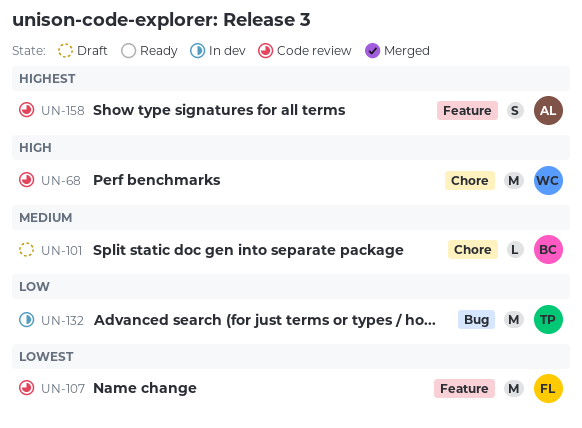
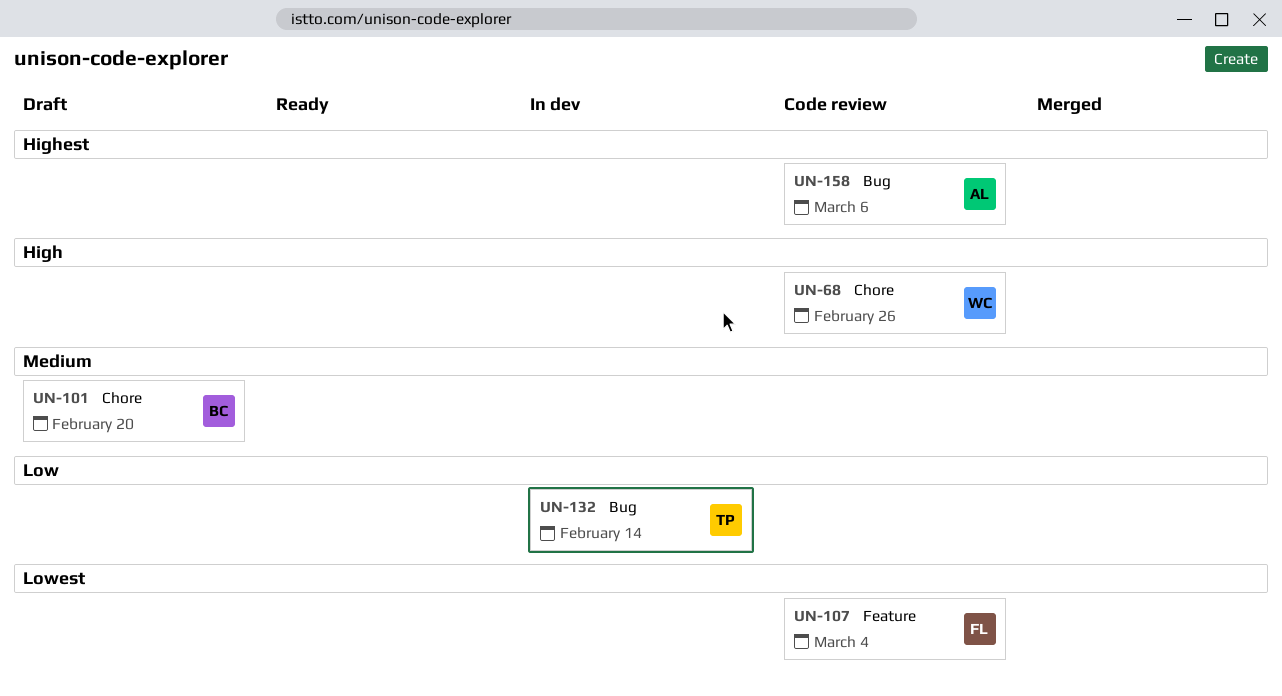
UN-158, label: Feature -> Bug

